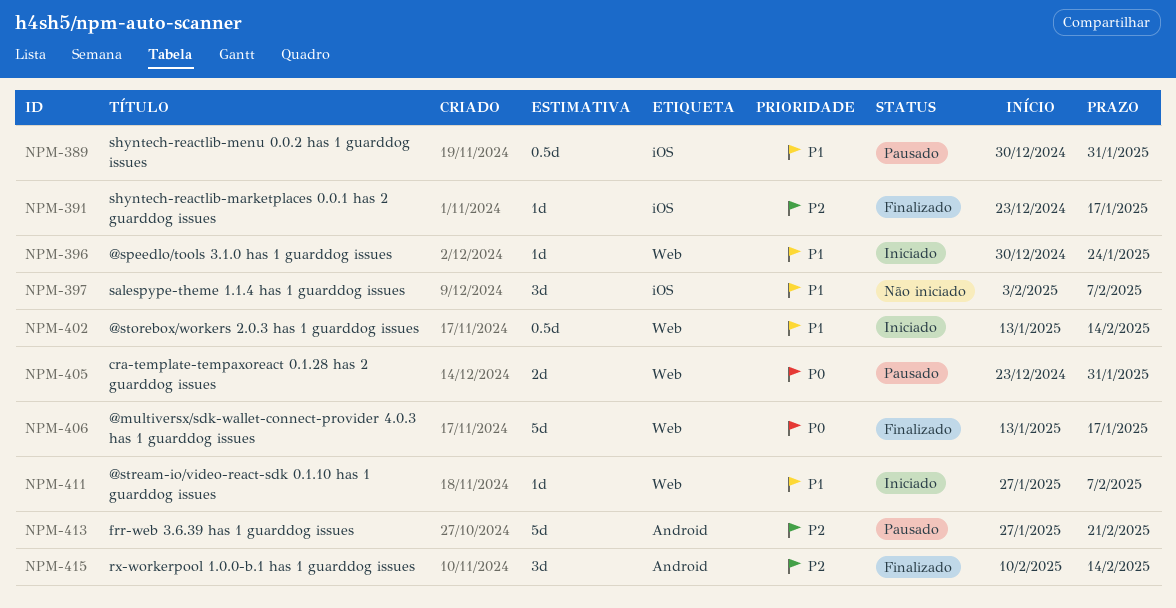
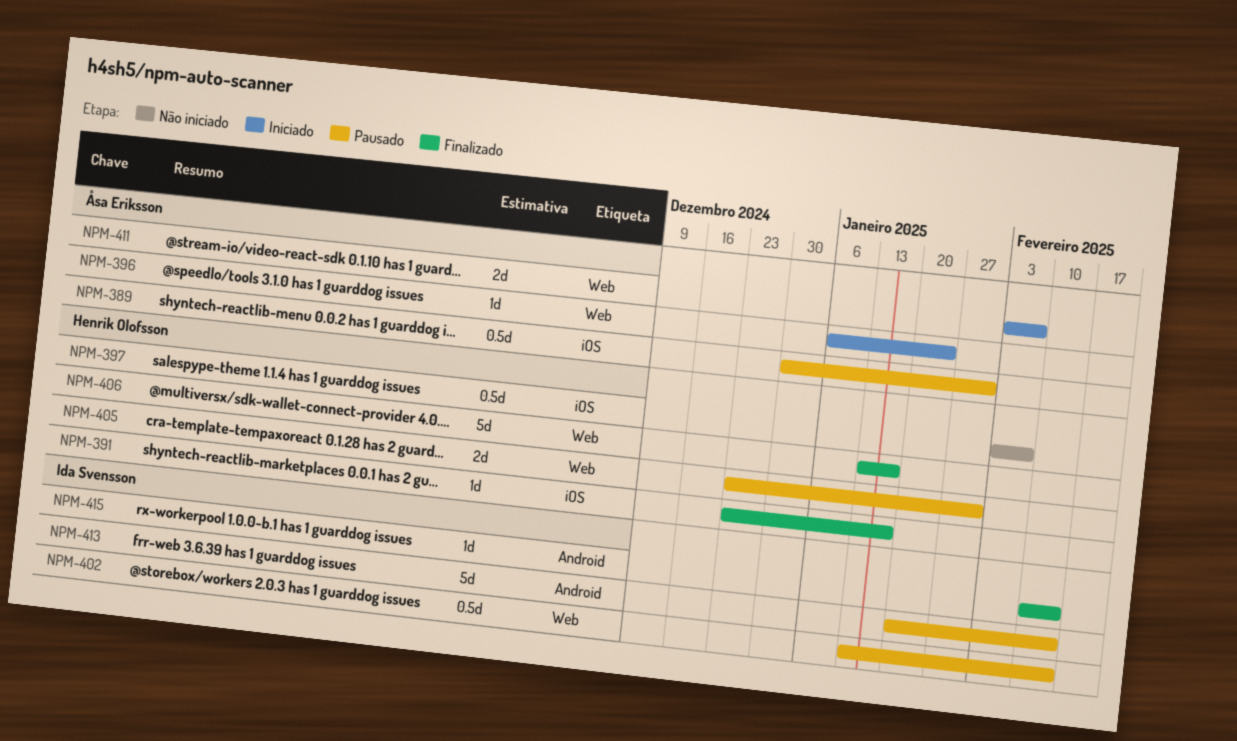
NPM-396, start: Dec 30 -> Jan 6
NPM-397, estimate: 3d -> 0.5d
NPM-402, status: Iniciado -> Pausado
NPM-411, estimate: 1d -> 2d
NPM-411, start: Jan 27 -> Feb 3
NPM-413, start: Jan 27 -> Jan 20
NPM-413, due: Feb 21 -> Feb 14
NPM-415, estimate: 3d -> 1d

